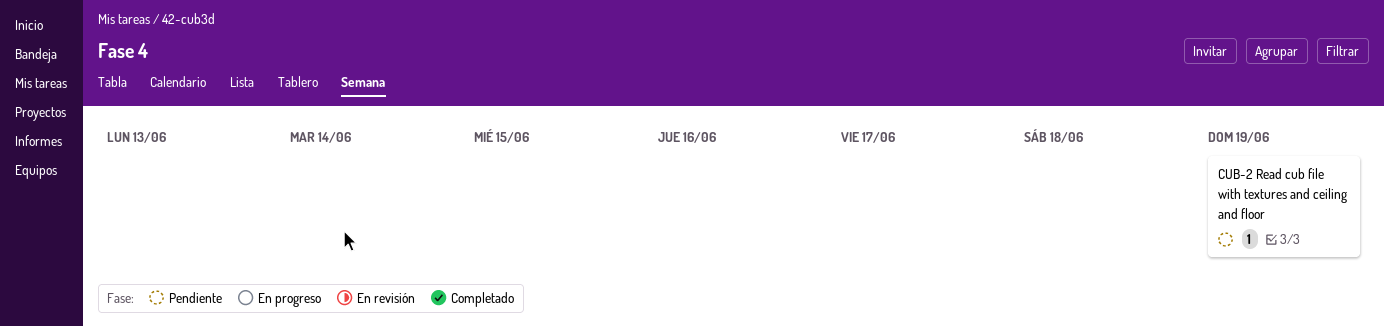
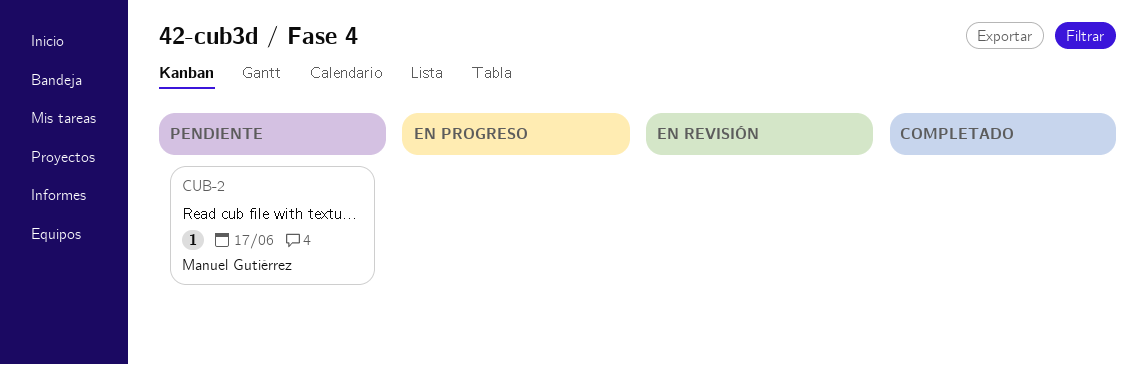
CUB-2, due: Jun 19 -> Jun 17

